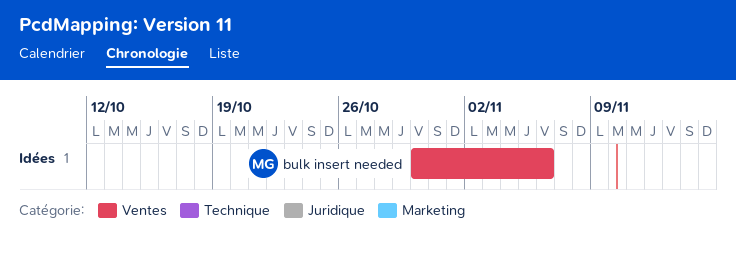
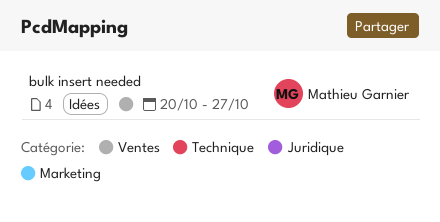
bulk insert needed, start: Oct 30 -> Oct 20
bulk insert needed, due: Nov 6 -> Oct 27

